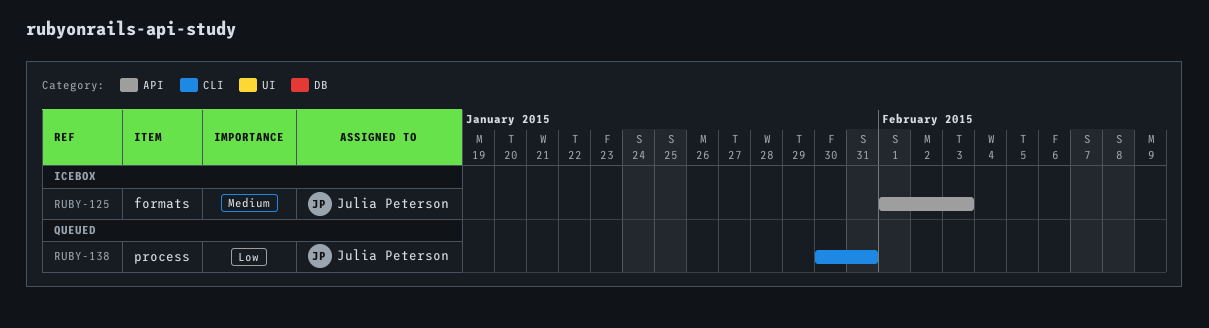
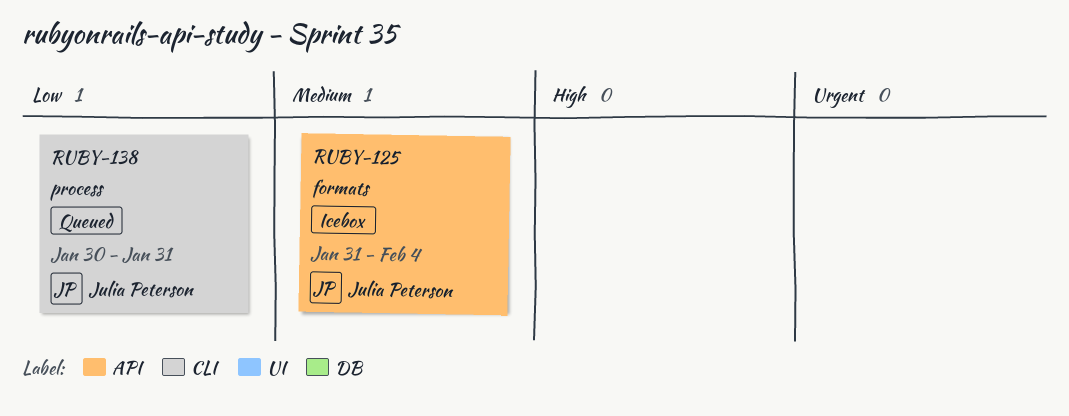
RUBY-125, start: Feb 1 -> Jan 31
RUBY-125, due: Feb 3 -> Feb 4

